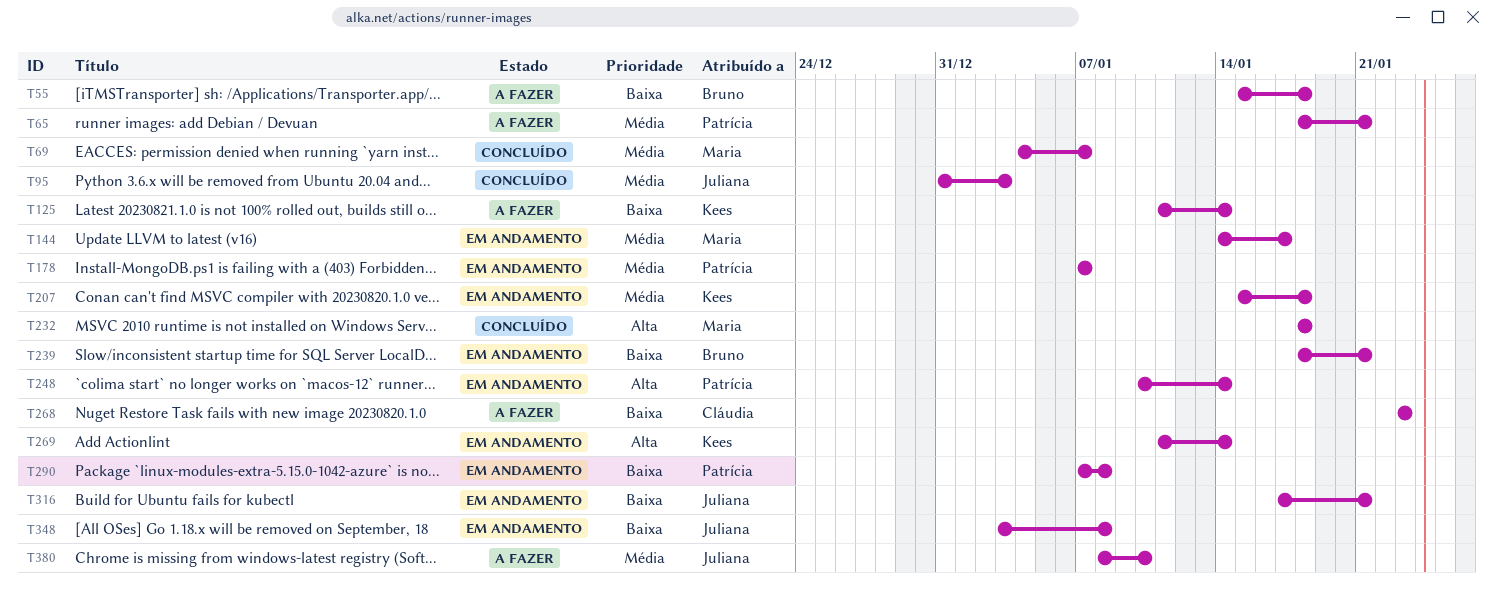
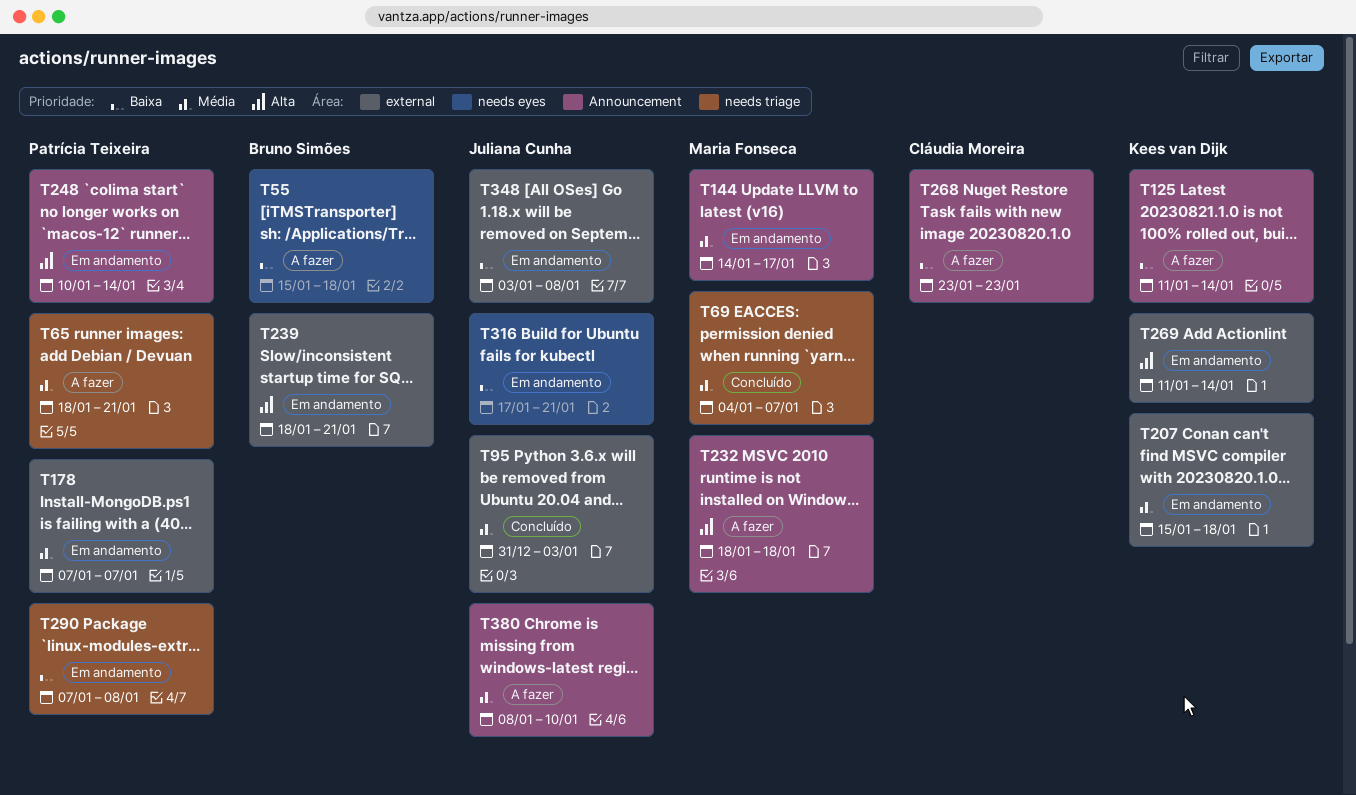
T232, status: Concluído -> A fazer
T239, priority: Baixa -> Alta

